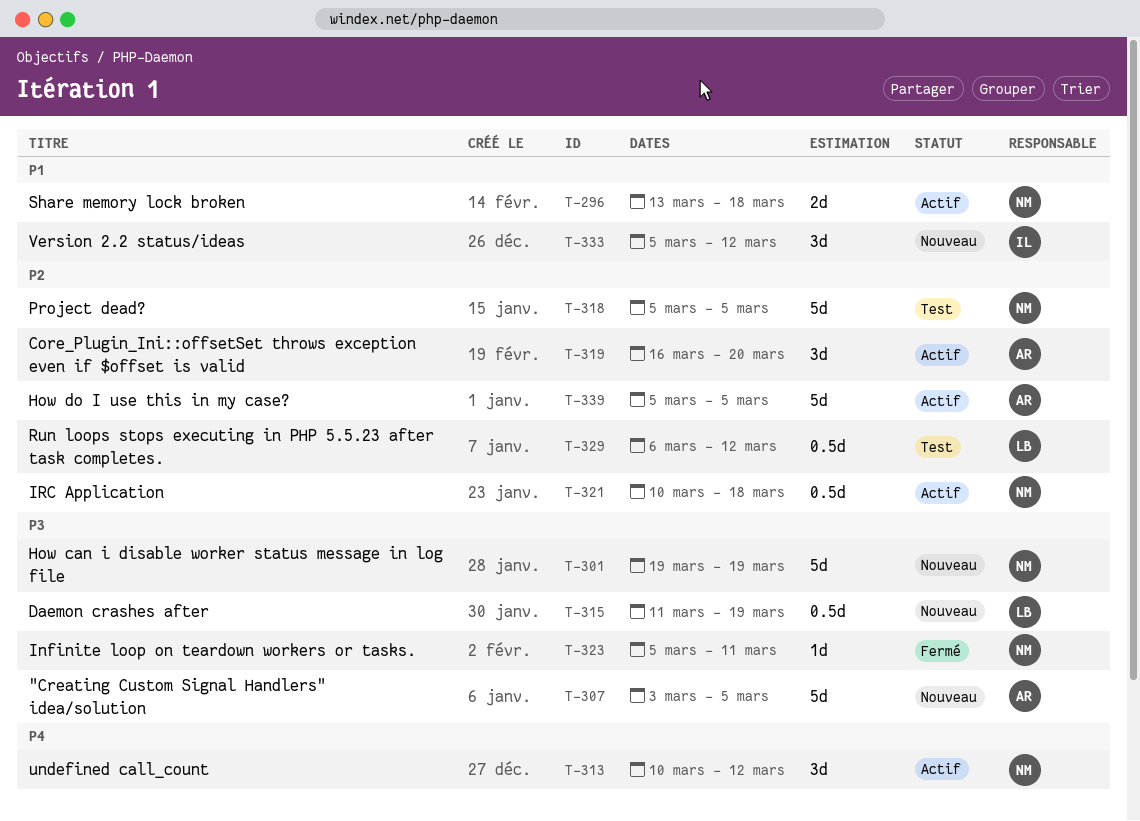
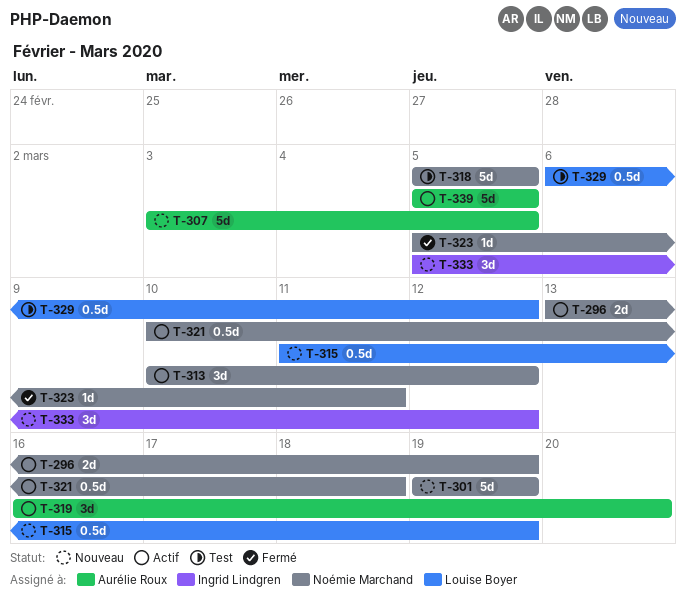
T-296, due: Mar 18 -> Mar 19

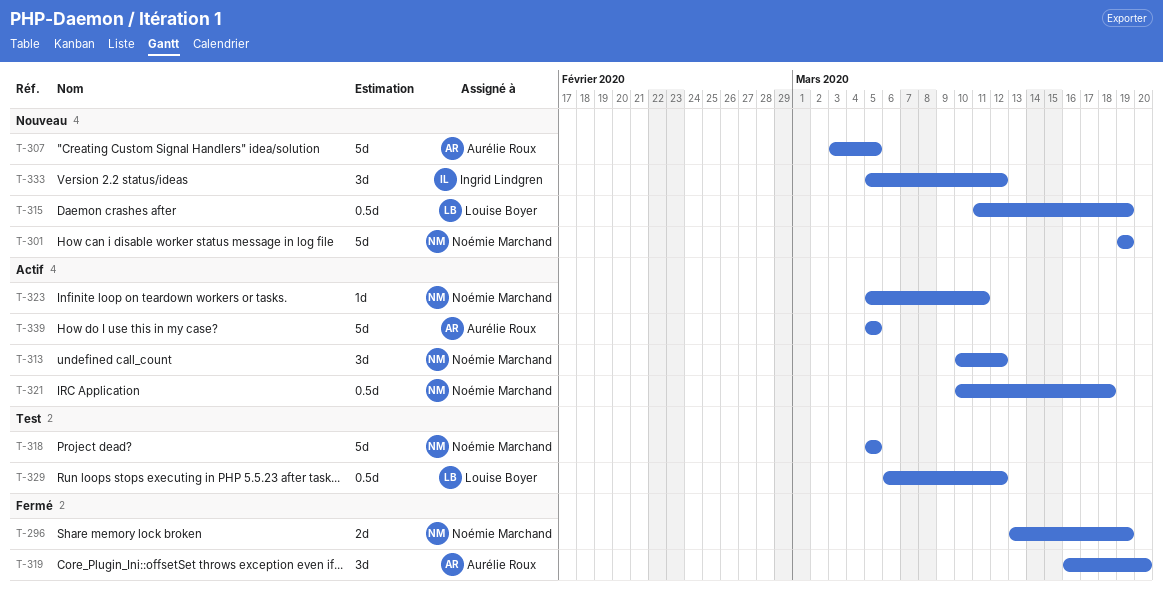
T-296, status: Actif -> Fermé
T-319, status: Actif -> Fermé
T-323, status: Fermé -> Actif

